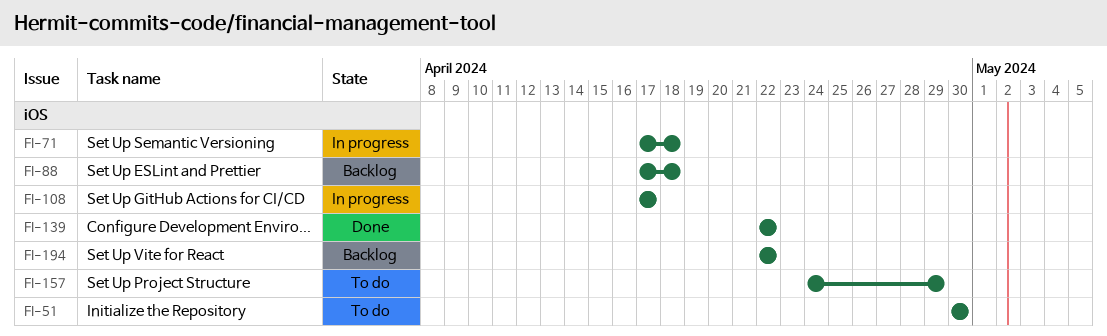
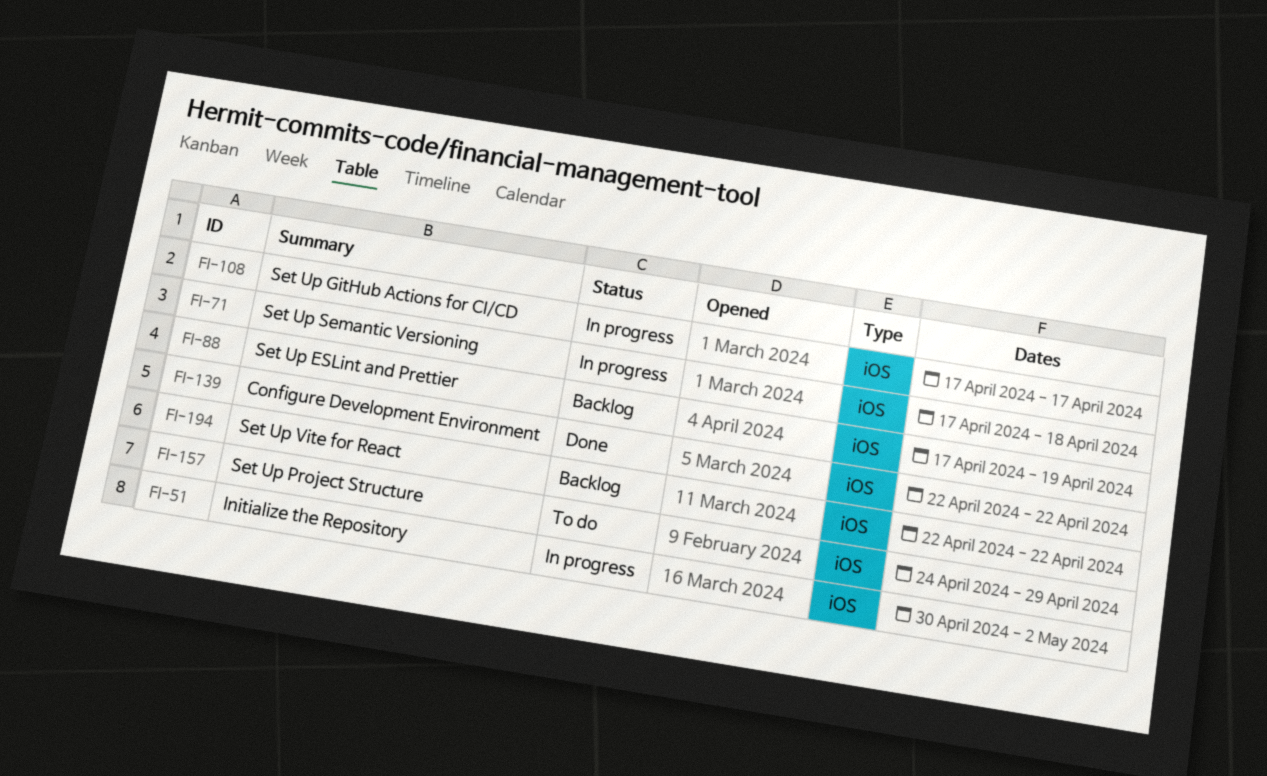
FI-51, status: To do -> In progress
FI-51, due: Apr 30 -> May 2
FI-88, due: Apr 18 -> Apr 19

